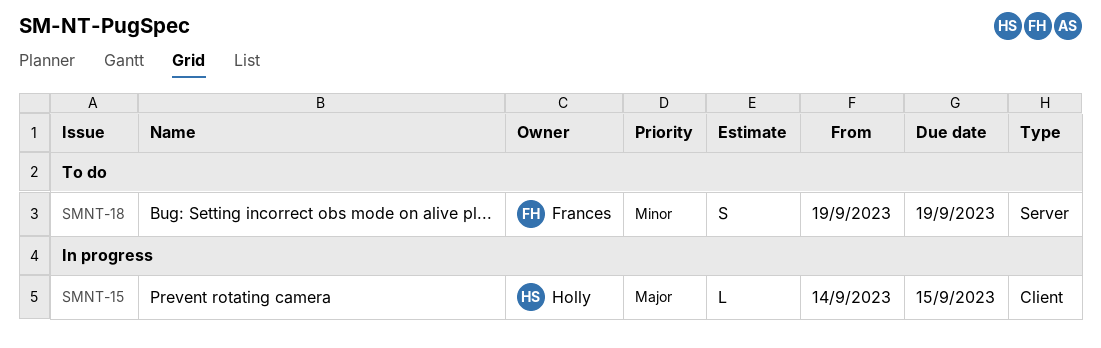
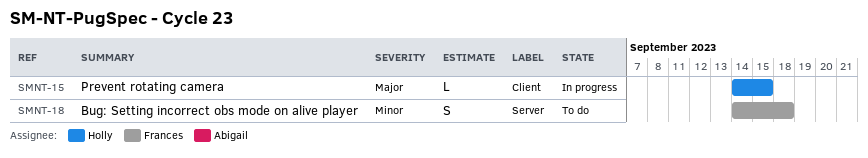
SMNT-18, start: Sep 19 -> Sep 14
SMNT-18, due: Sep 19 -> Sep 18

